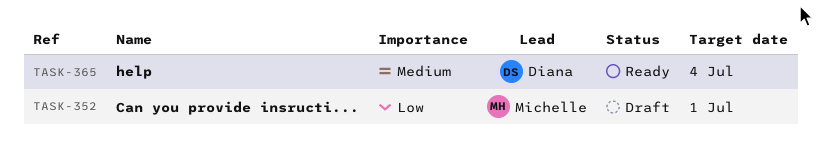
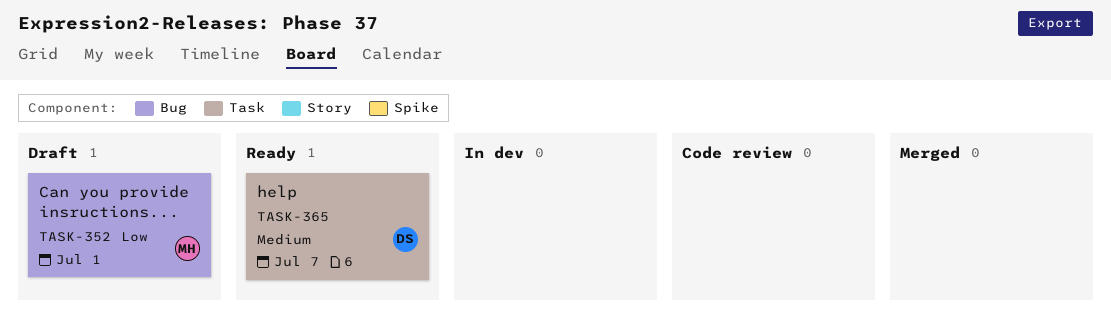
TASK-365, due: Jul 4 -> Jul 7

